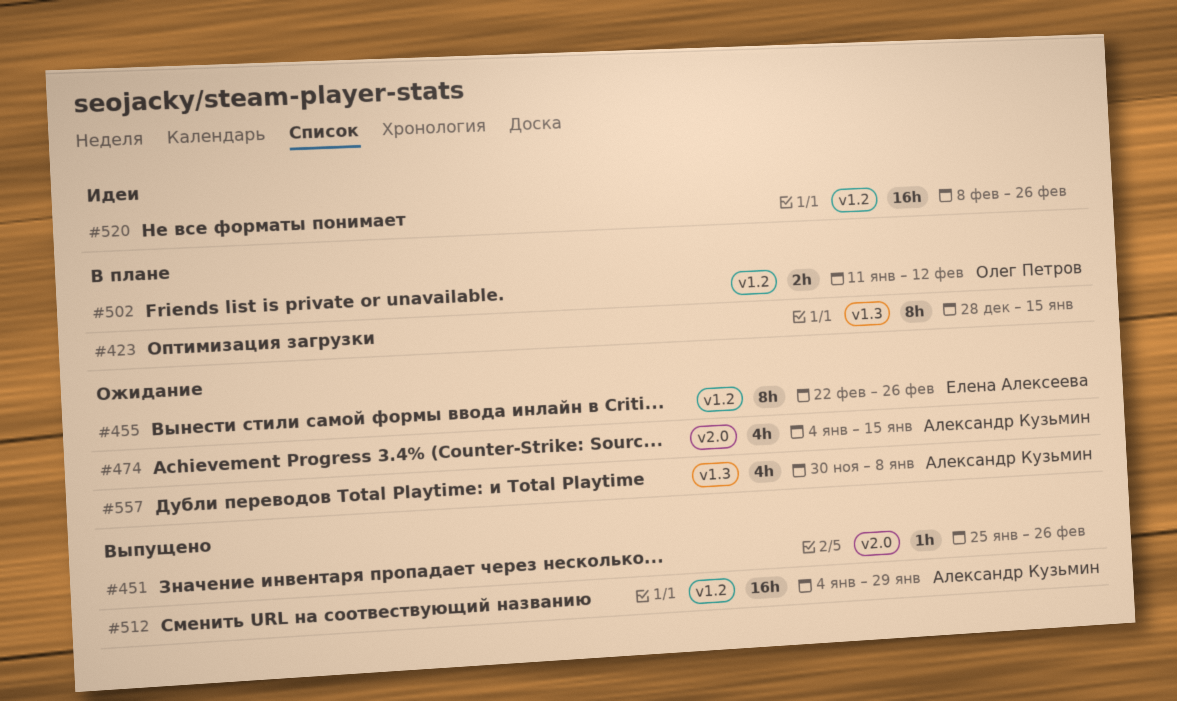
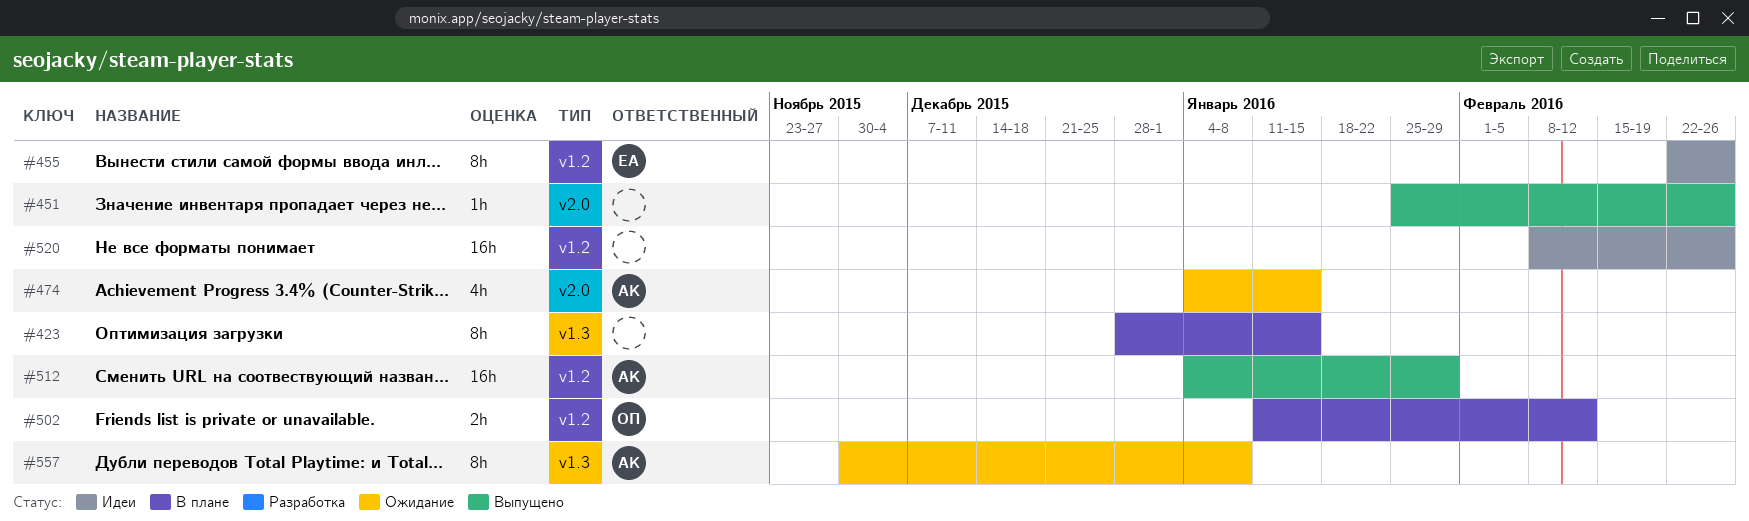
#455, status: Ожидание -> Идеи
#557, estimate: 4h -> 8h

